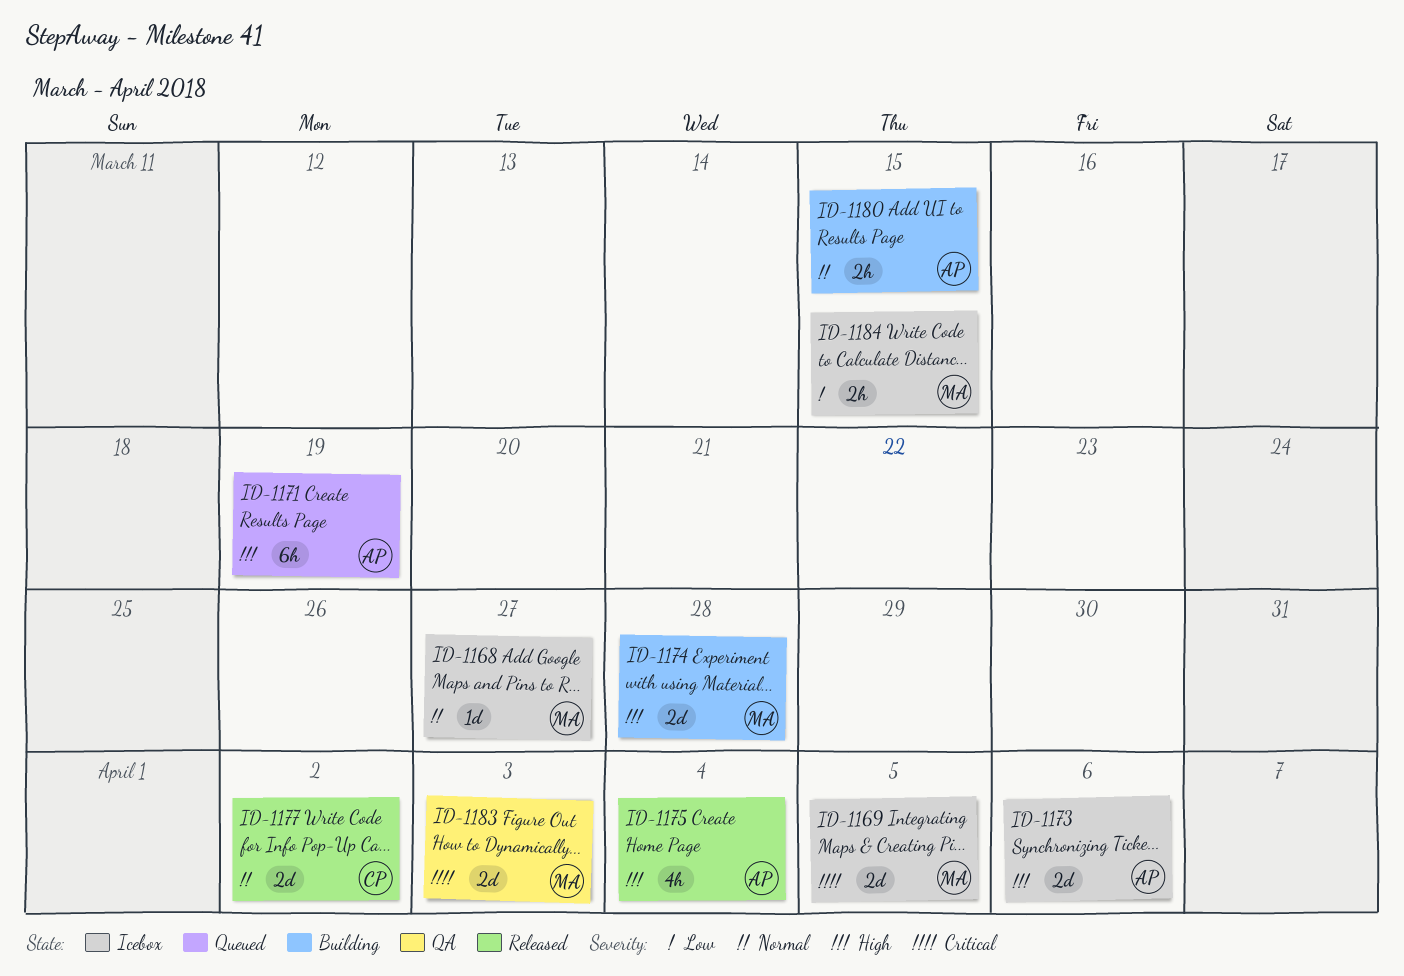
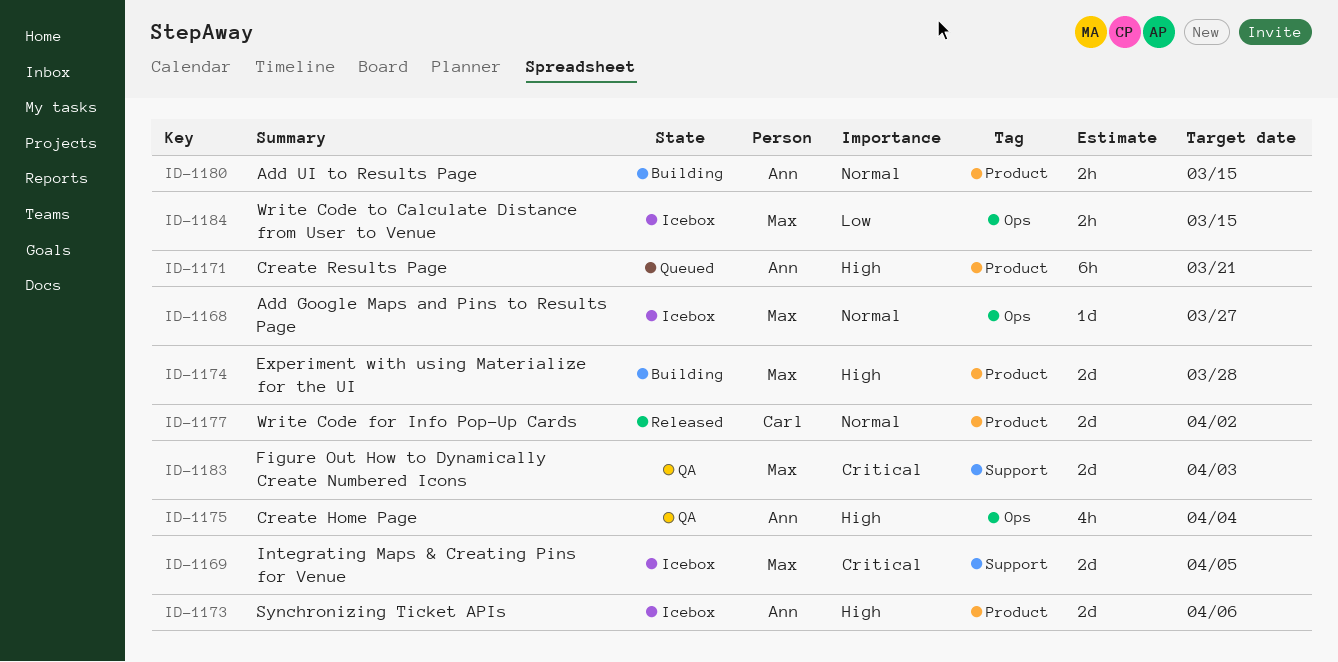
ID-1171, due: Mar 19 -> Mar 21
ID-1175, status: Released -> QA

